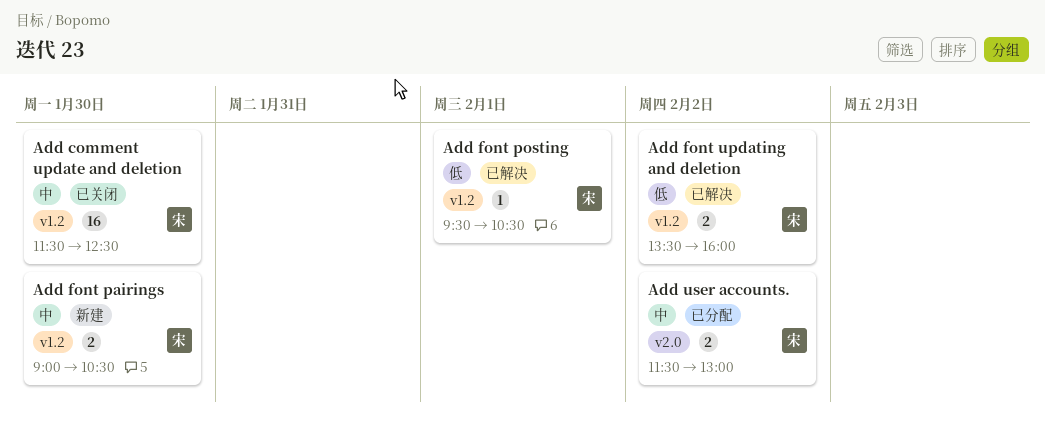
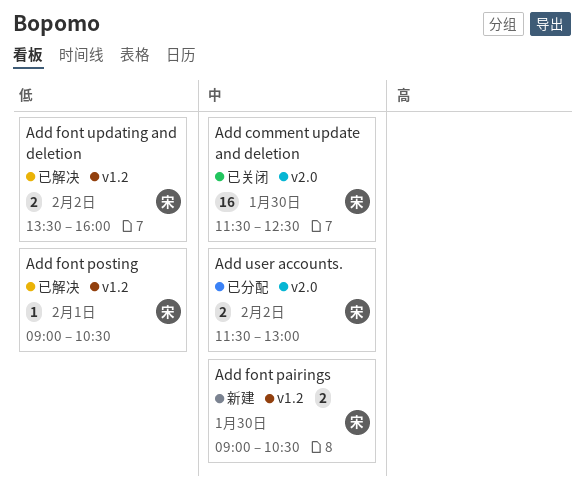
Add comment update and deletion, label: v1.2 -> v2.0
Add font posting, begins: 09:30 -> 09:00

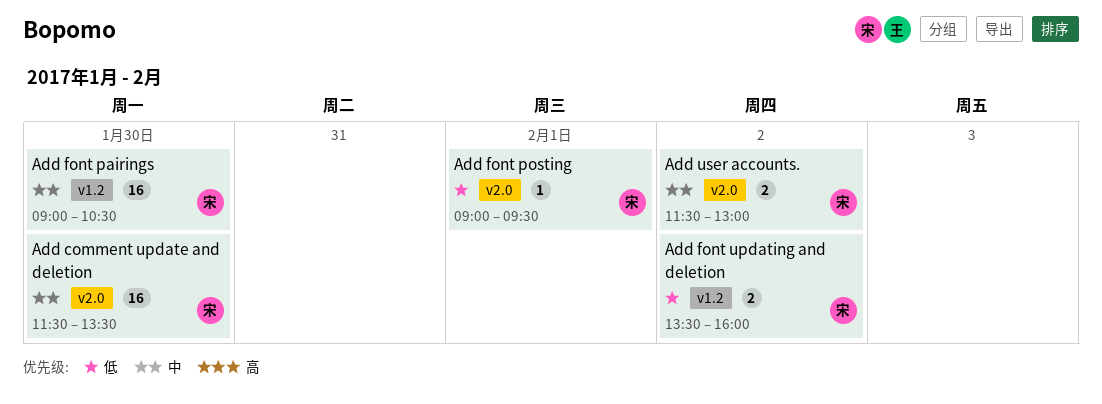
Add comment update and deletion, ends: 12:30 -> 13:30
Add font pairings, estimate: 2 -> 16
Add font posting, label: v1.2 -> v2.0
Add font posting, ends: 10:30 -> 09:30

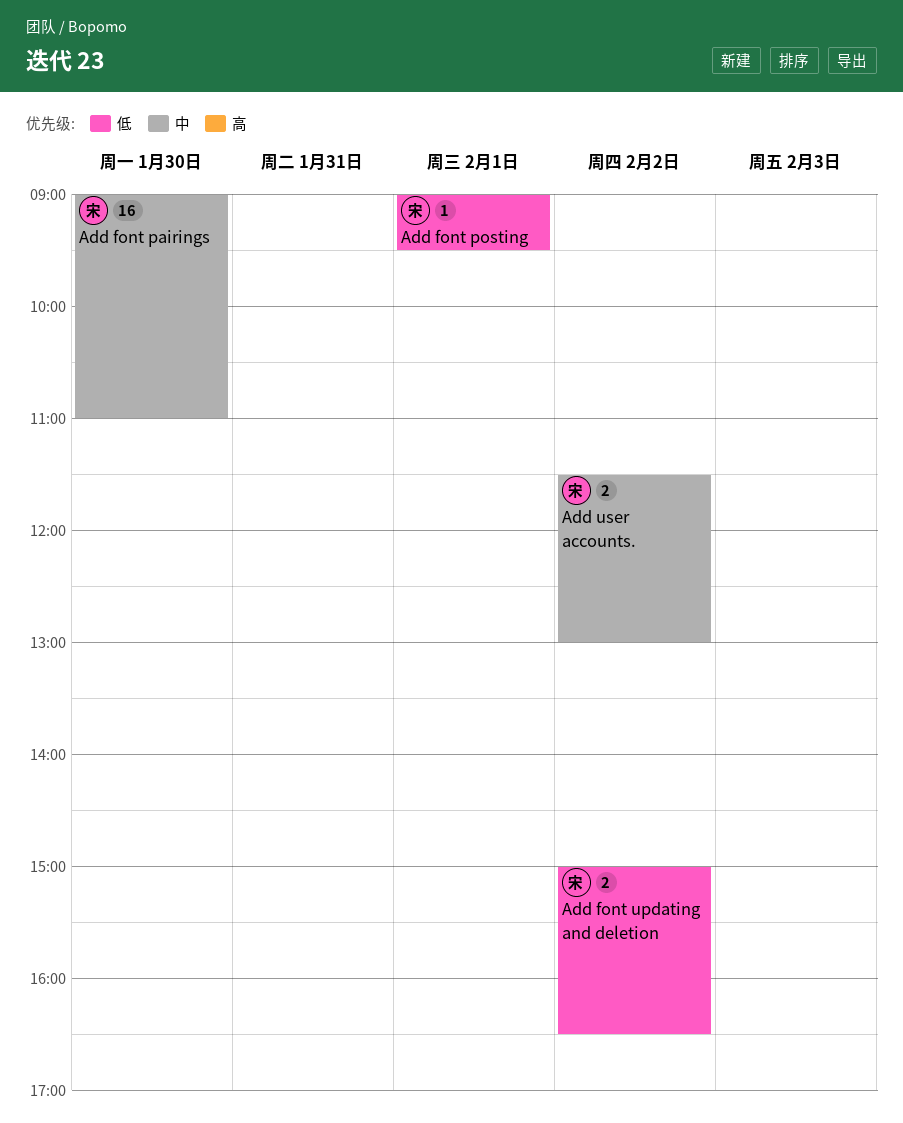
Add comment update and deletion: present -> none
Add font pairings, ends: 10:30 -> 11:00
Add font updating and deletion, begins: 13:30 -> 15:00
Add font updating and deletion, ends: 16:00 -> 16:30

